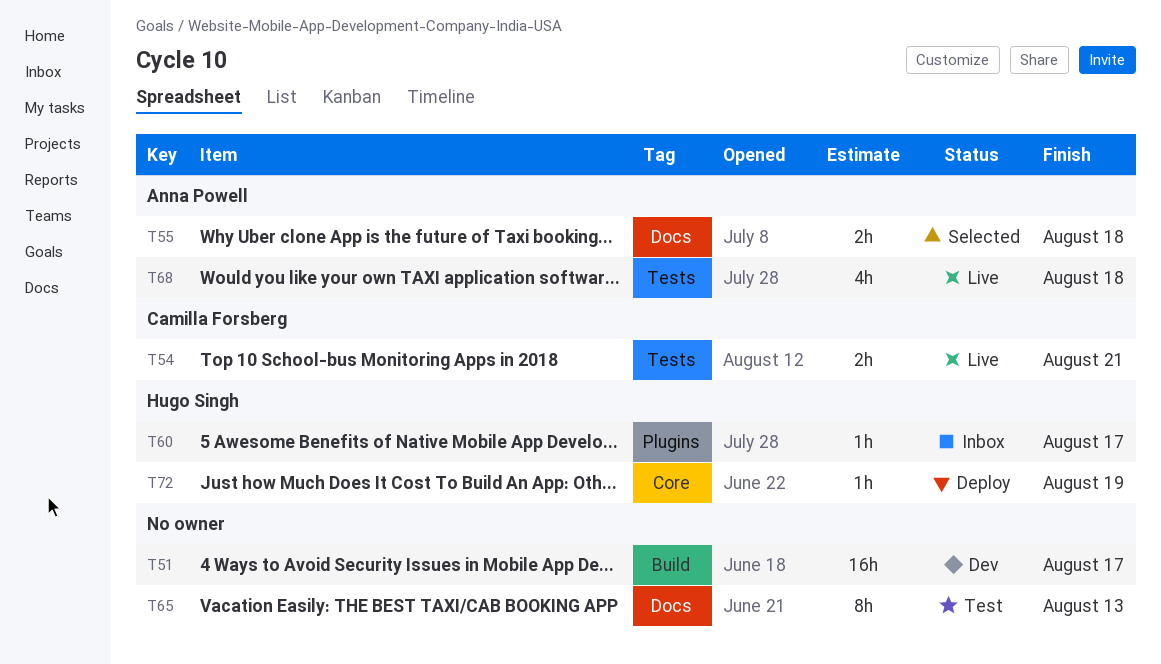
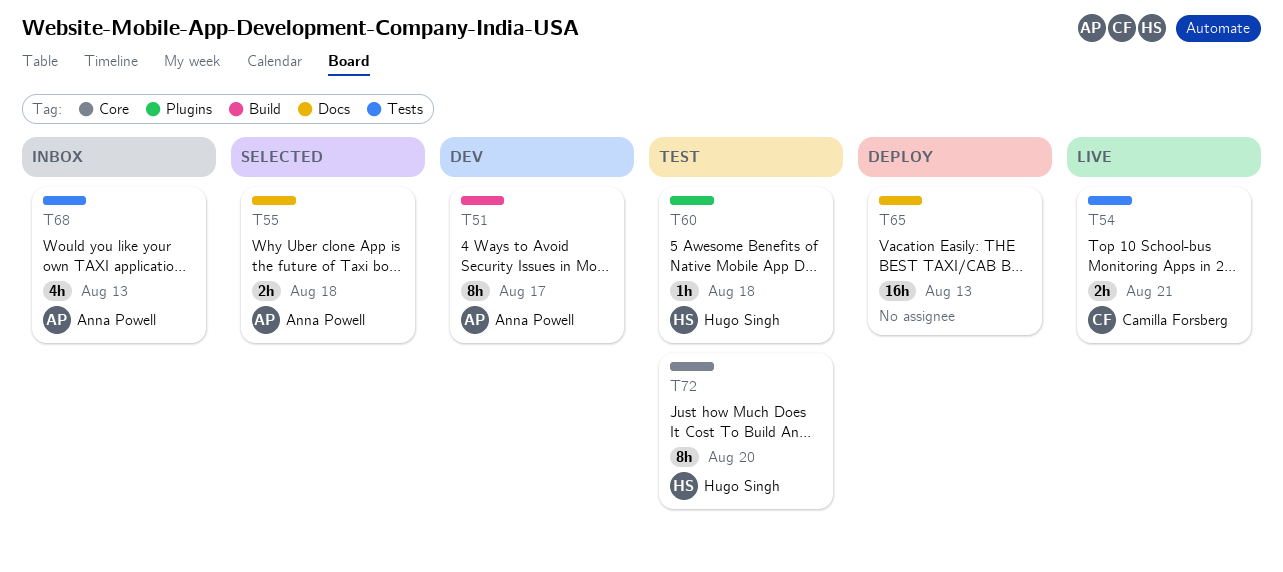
T51, owner: none -> Anna Powell
T51, estimate: 16h -> 8h
T60, status: Inbox -> Test
T60, due: Aug 17 -> Aug 18
T65, status: Test -> Deploy
T65, estimate: 8h -> 16h
T68, status: Live -> Inbox
T68, due: Aug 18 -> Aug 13
T72, status: Deploy -> Test
T72, estimate: 1h -> 8h
T72, due: Aug 19 -> Aug 20

